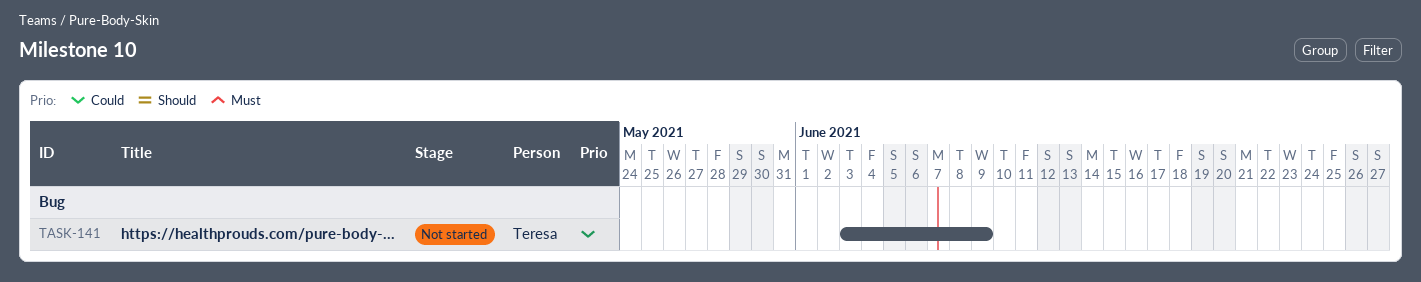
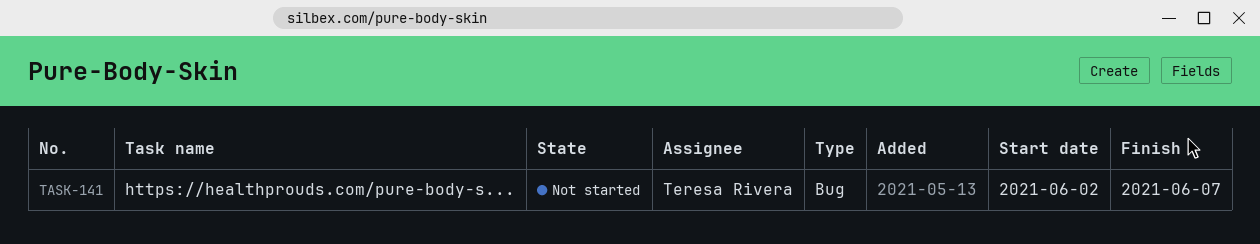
TASK-141, start: Jun 3 -> Jun 2
TASK-141, due: Jun 9 -> Jun 7

